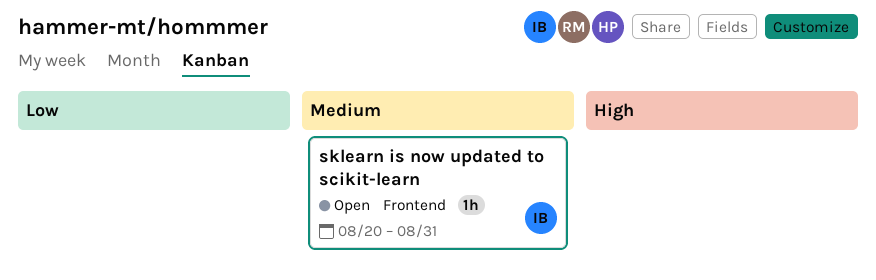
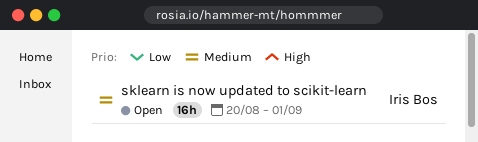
sklearn is now updated to scikit-learn, estimate: 1h -> 16h
sklearn is now updated to scikit-learn, due: Aug 31 -> Sep 1

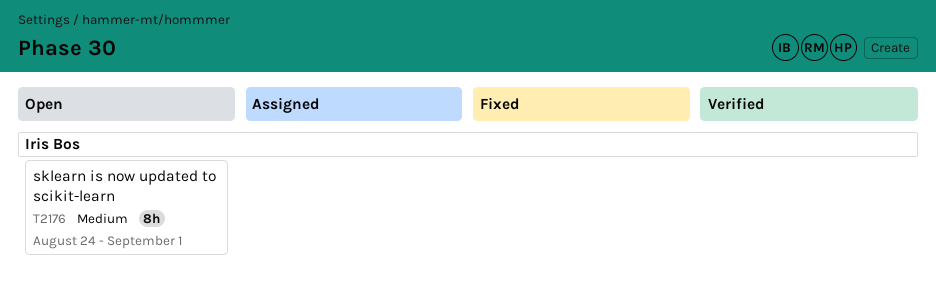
sklearn is now updated to scikit-learn, estimate: 16h -> 8h
sklearn is now updated to scikit-learn, start: Aug 20 -> Aug 24

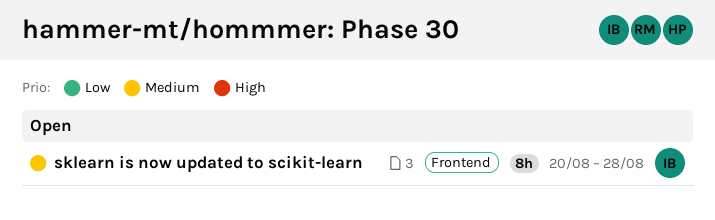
sklearn is now updated to scikit-learn, start: Aug 24 -> Aug 20
sklearn is now updated to scikit-learn, due: Sep 1 -> Aug 28

